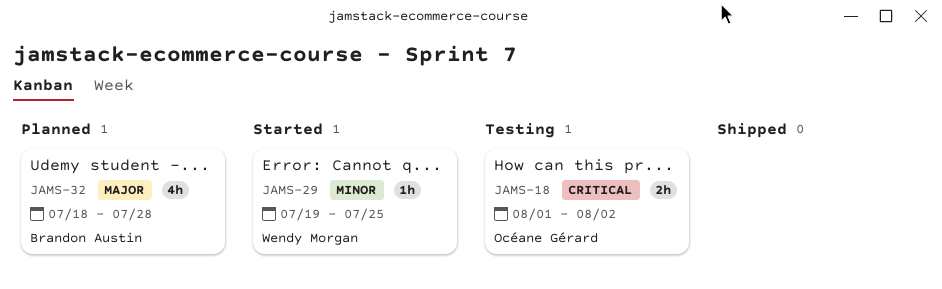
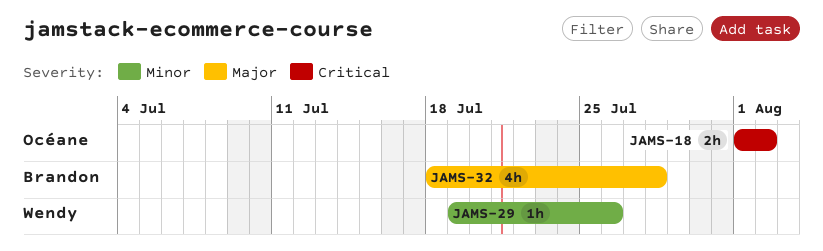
JAMS-29, due: Jul 25 -> Jul 26

